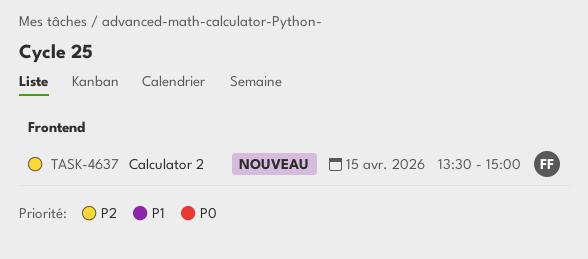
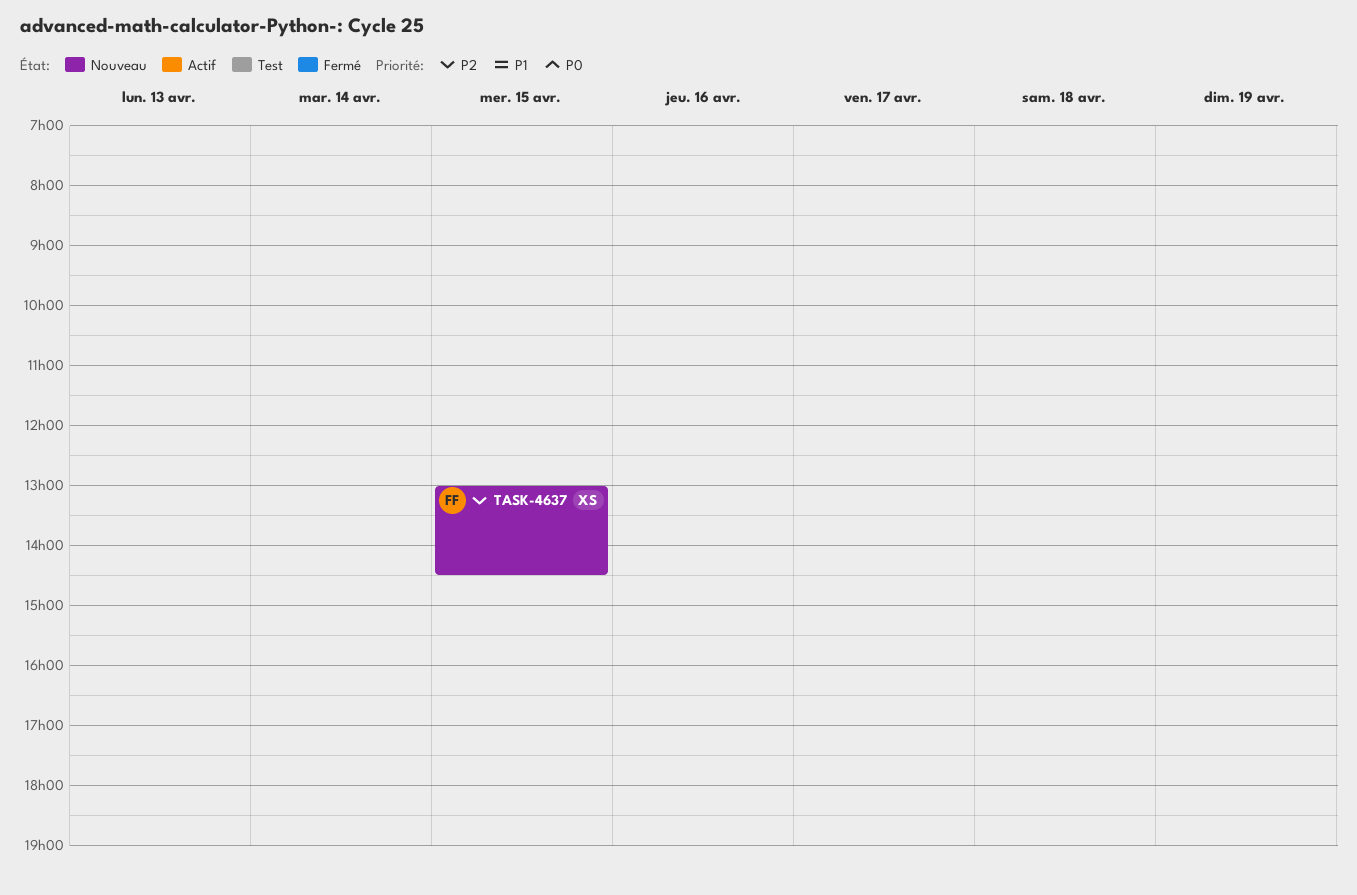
TASK-4637, begins: 13:30 -> 13:00
TASK-4637, ends: 15:00 -> 14:30

